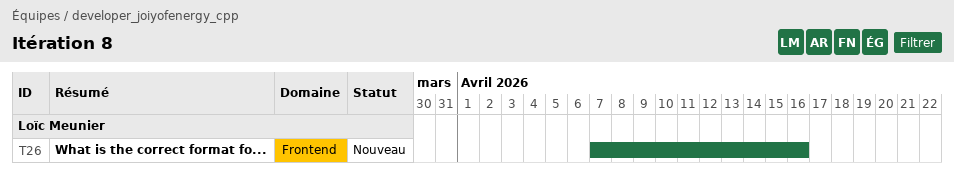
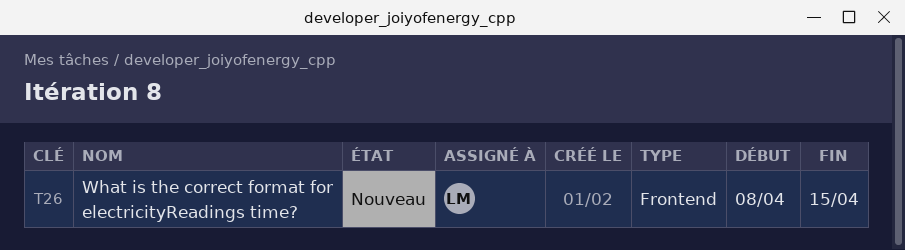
T26, start: Apr 7 -> Apr 8
T26, due: Apr 16 -> Apr 15

